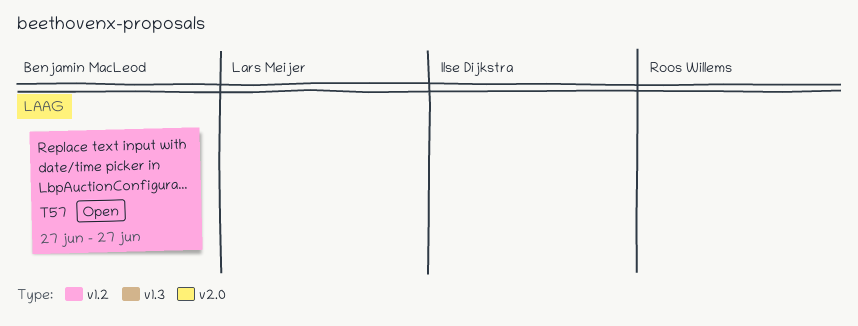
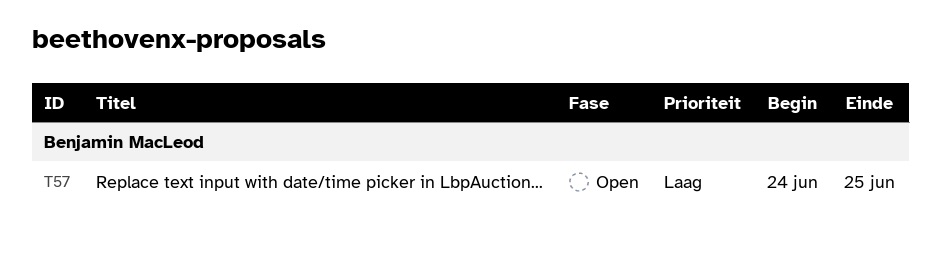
T57, start: Jun 27 -> Jun 24
T57, due: Jun 27 -> Jun 25

